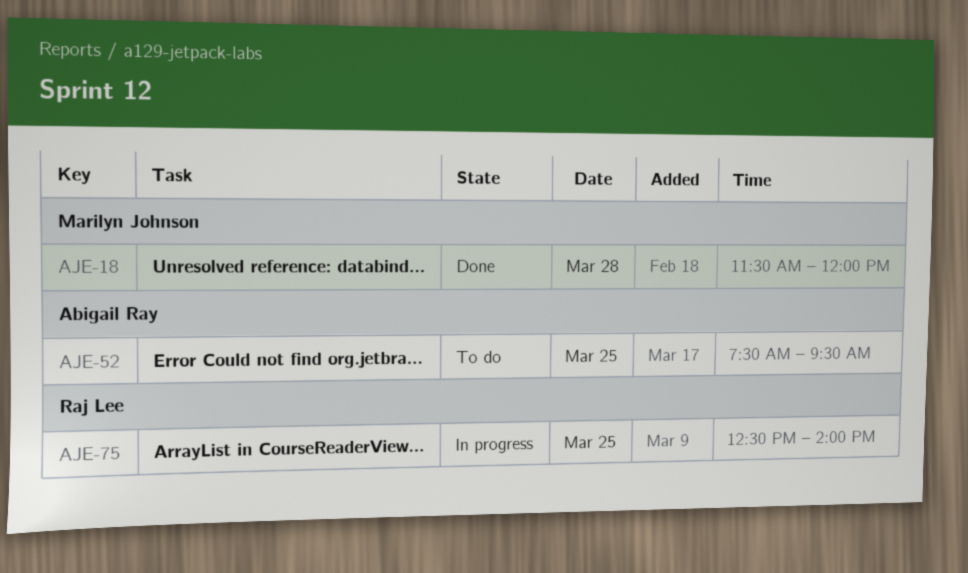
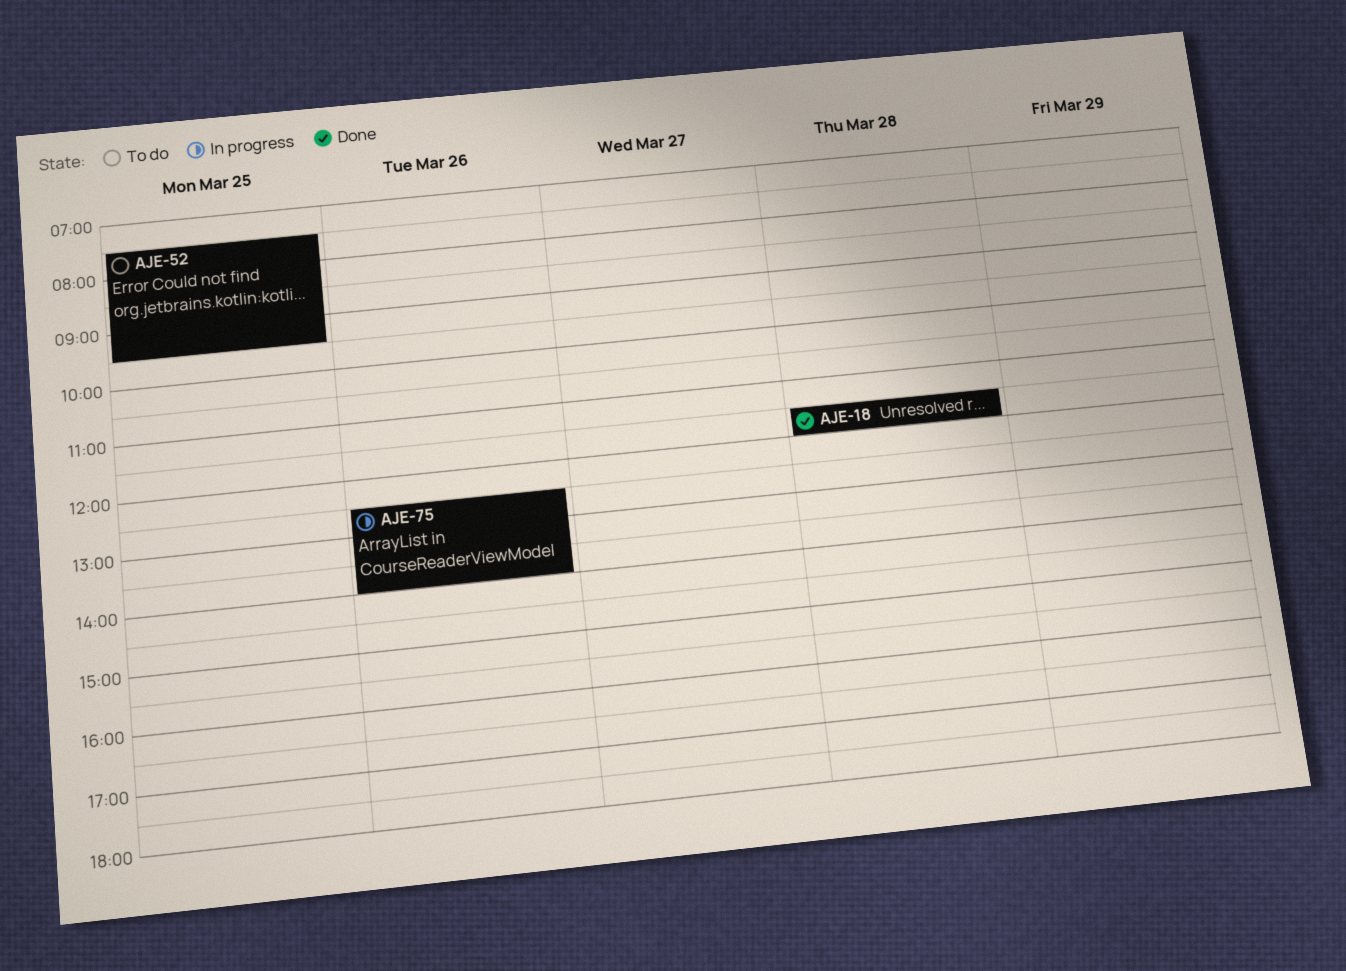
AJE-75, day: Mar 25 -> Mar 26

